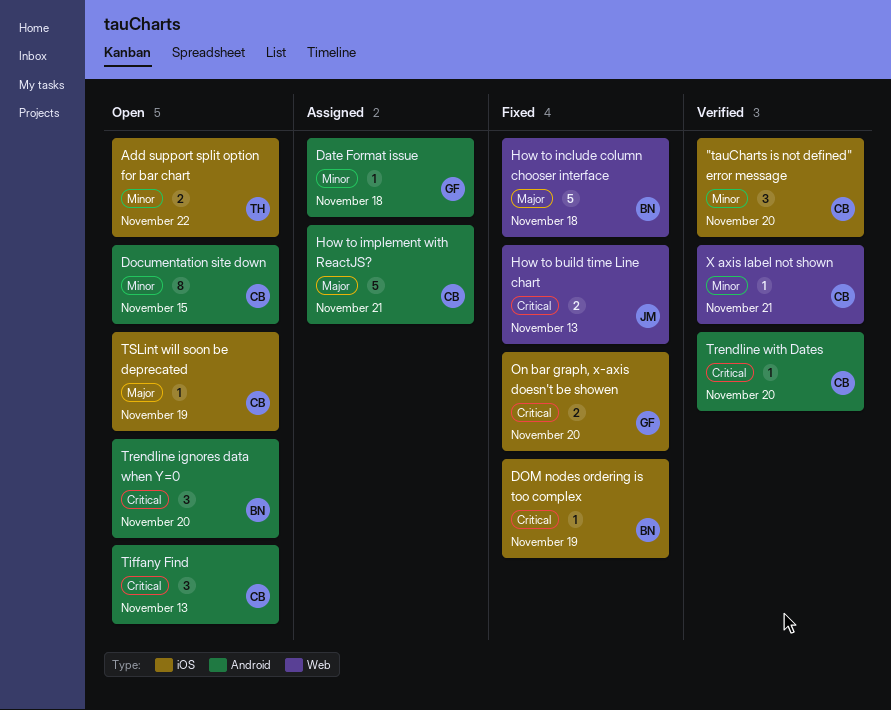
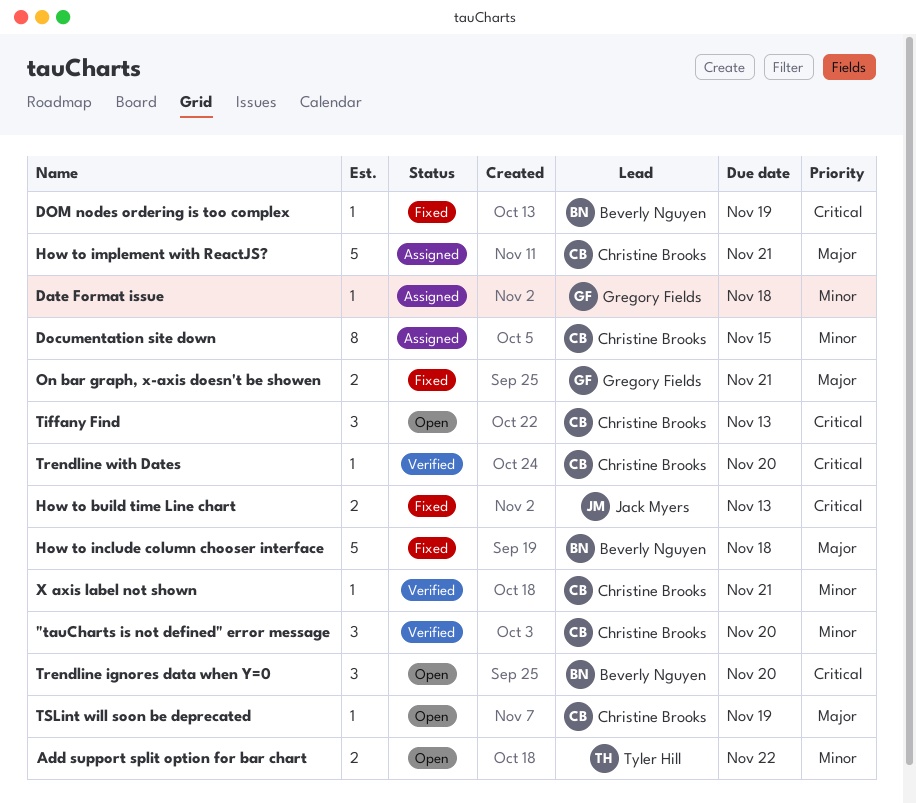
Documentation site down, status: Open -> Assigned
On bar graph, x-axis doesn't be showen, priority: Critical -> Major
On bar graph, x-axis doesn't be showen, due: Nov 20 -> Nov 21

